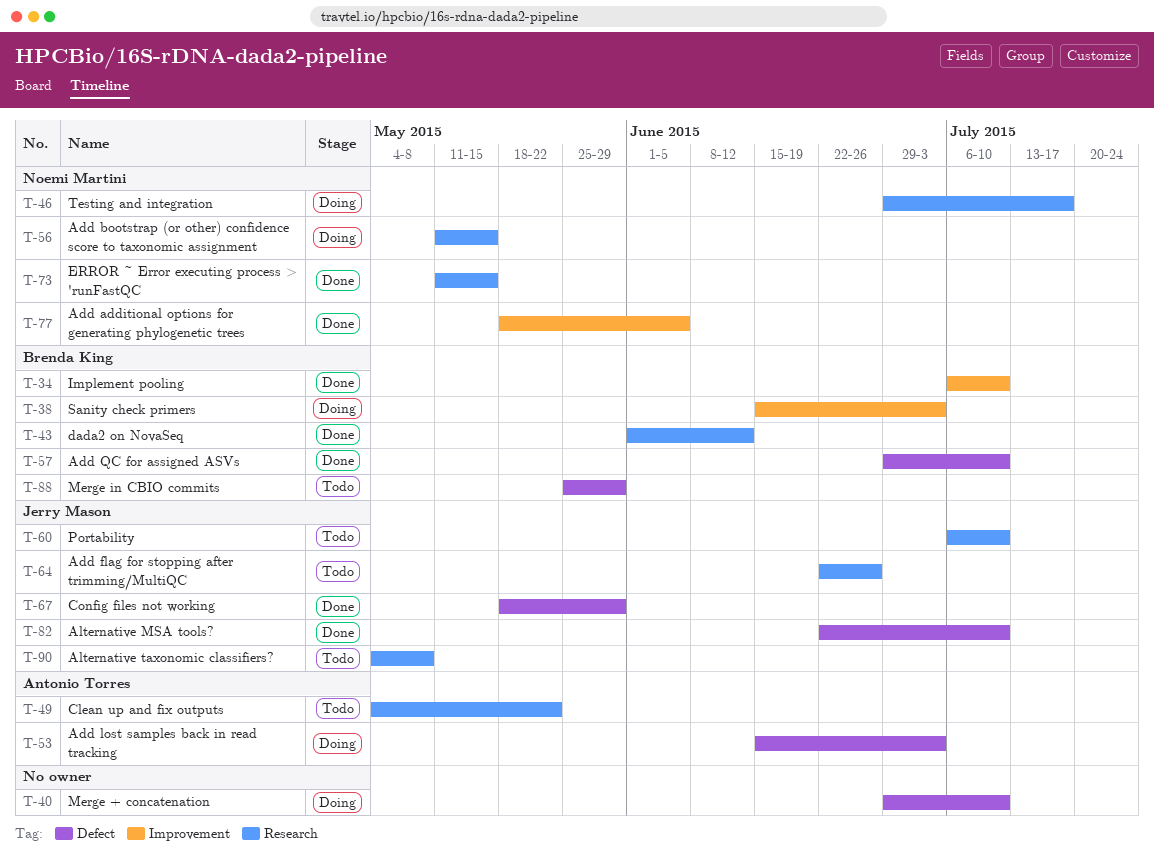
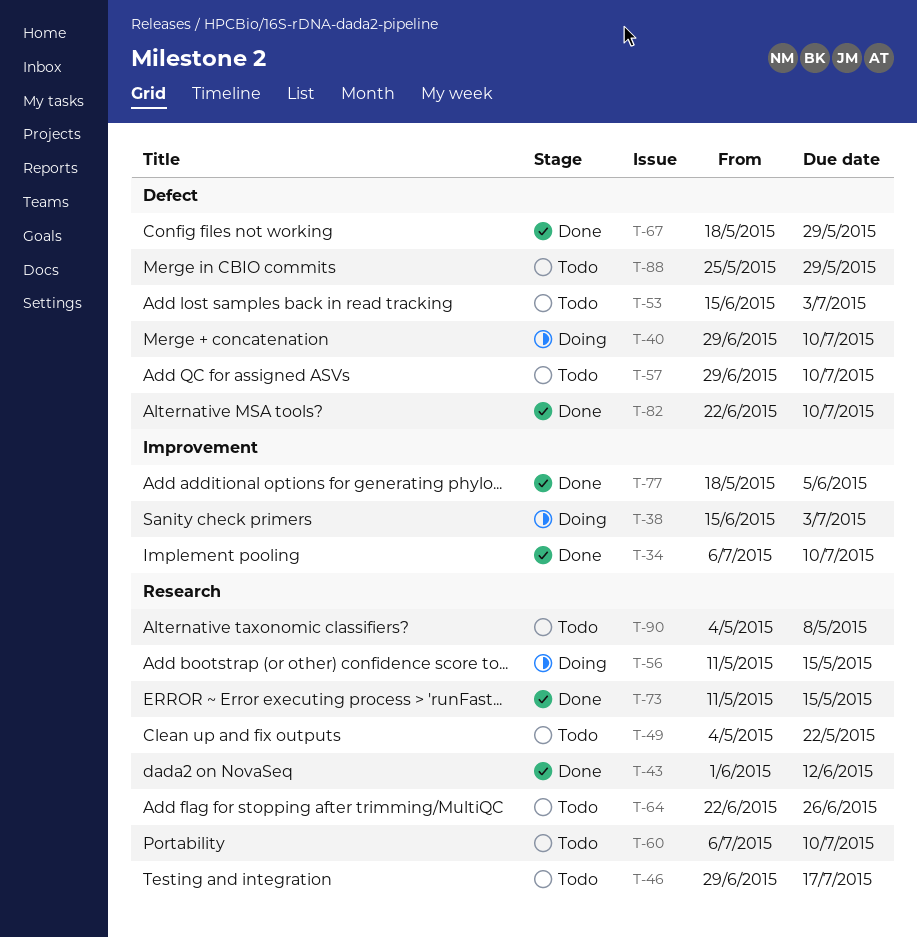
T-46, status: Doing -> Todo
T-53, status: Doing -> Todo
T-57, status: Done -> Todo

